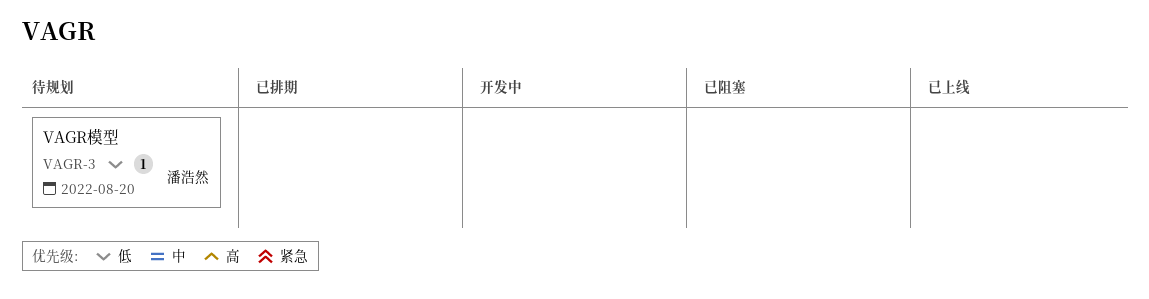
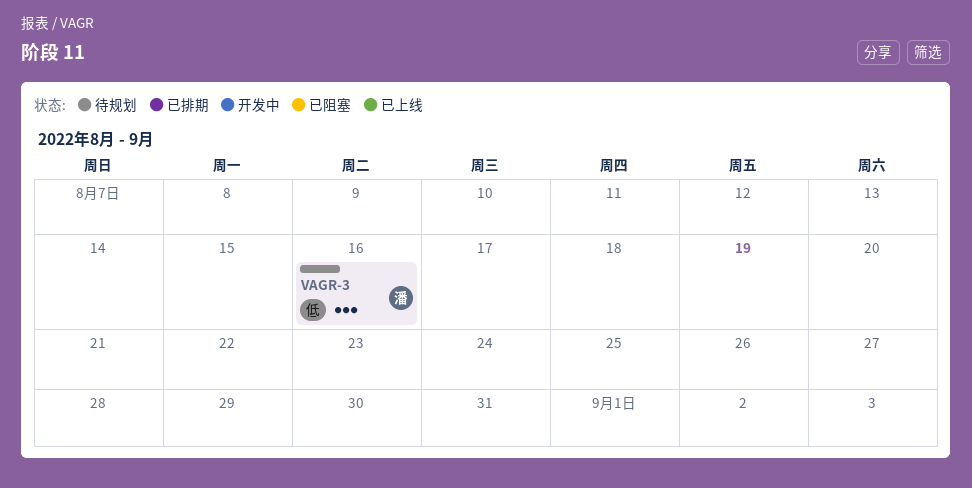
VAGR-3, estimate: 1 -> 3
VAGR-3, due: Aug 20 -> Aug 16

